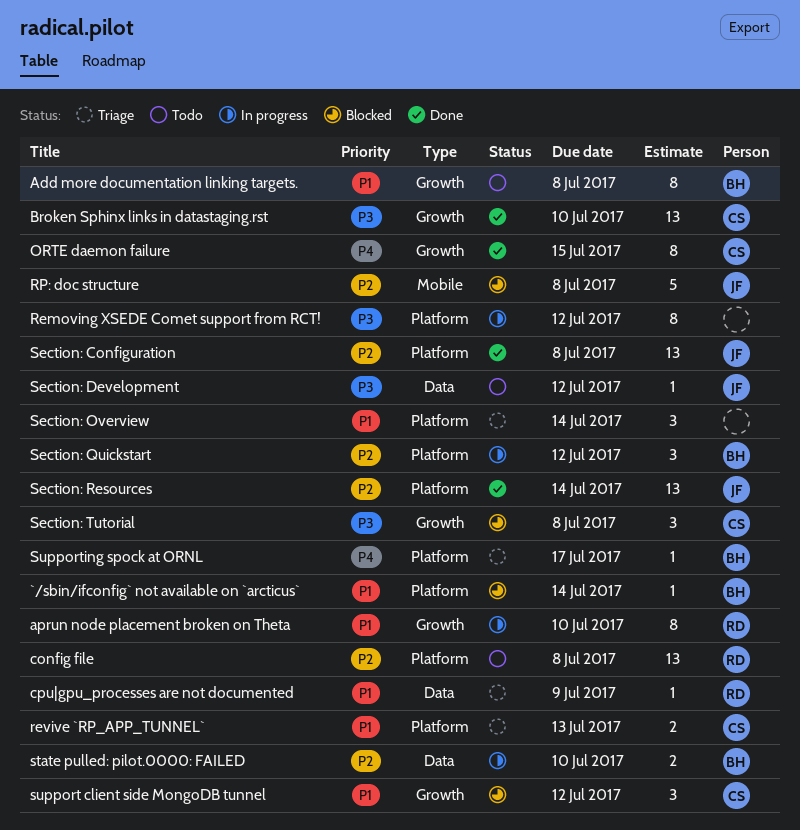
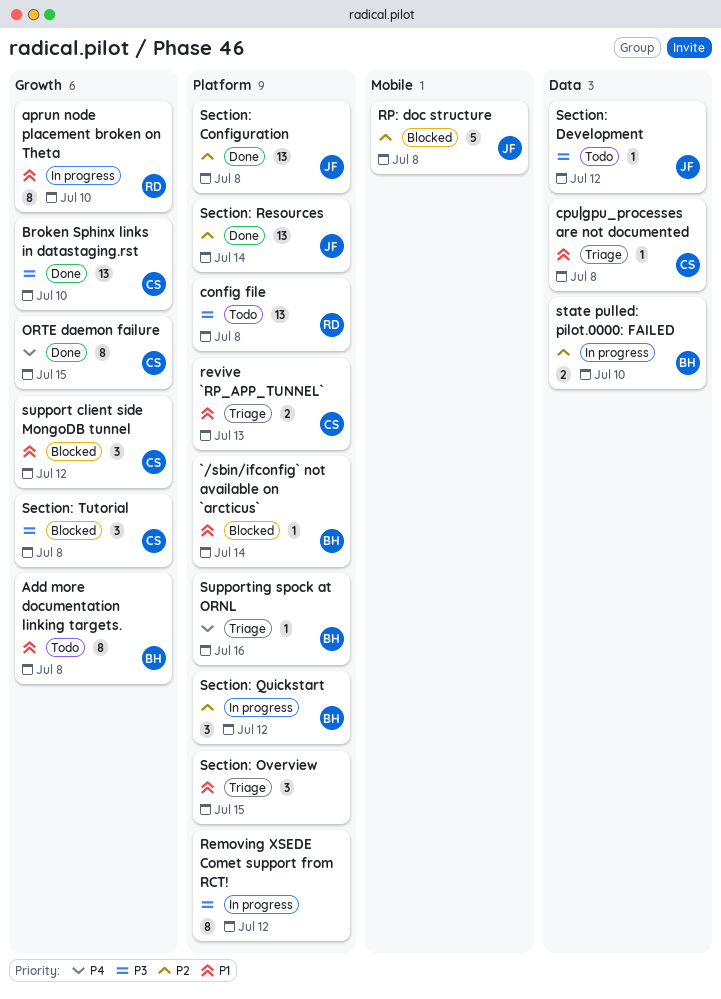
config file, priority: P2 -> P3
cpu|gpu_processes are not documented, owner: RD -> CS
cpu|gpu_processes are not documented, due: Jul 9 -> Jul 8
Section: Overview, due: Jul 14 -> Jul 15
Supporting spock at ORNL, due: Jul 17 -> Jul 16

